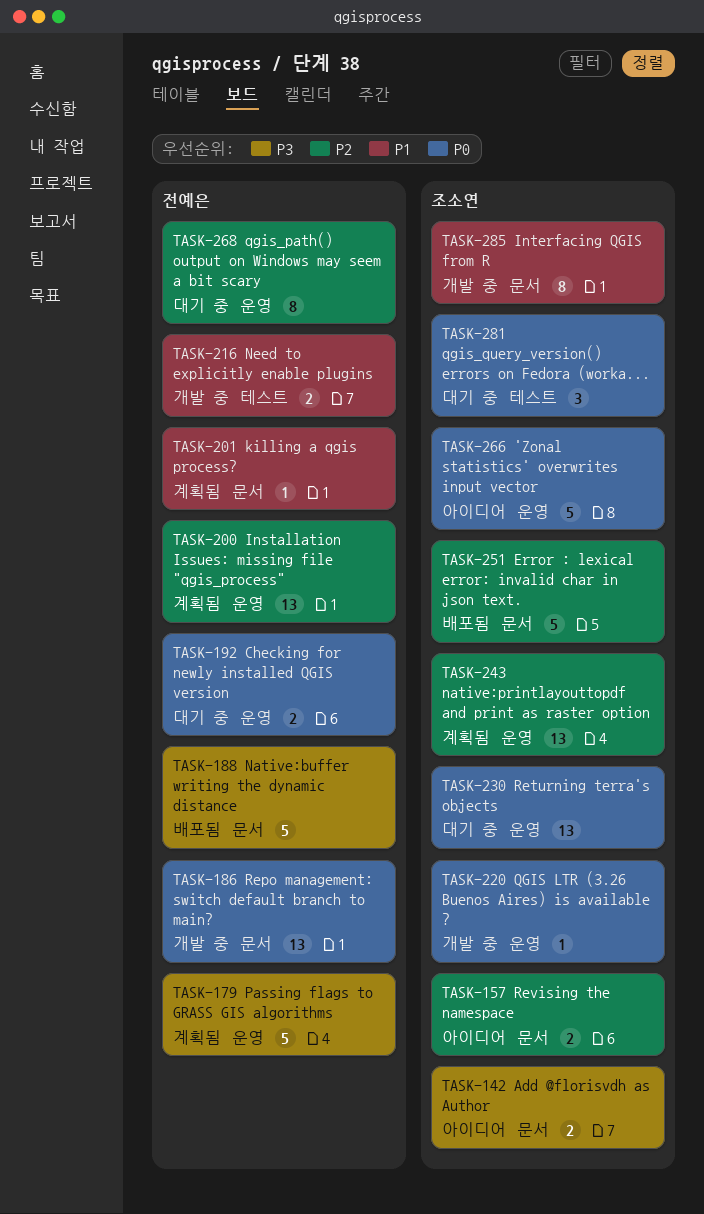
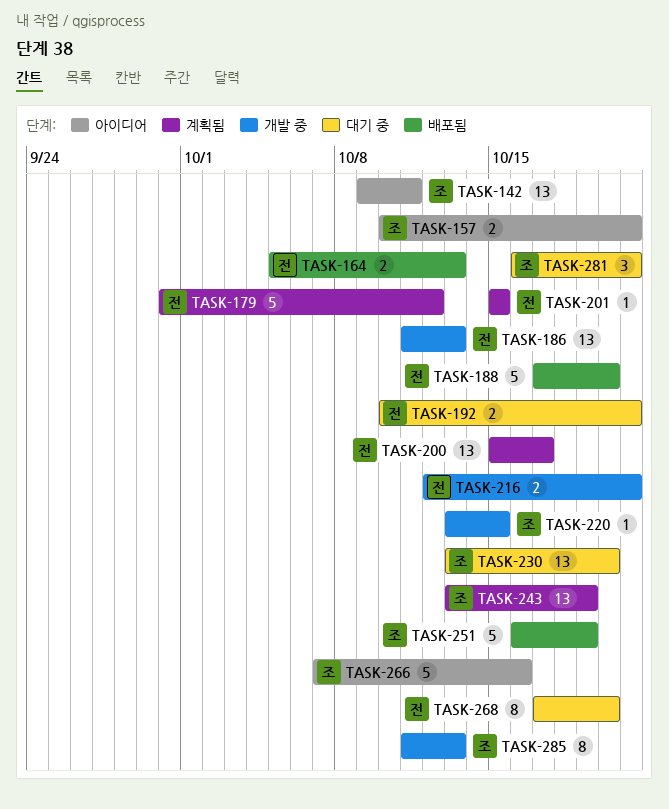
TASK-142, estimate: 2 -> 13
TASK-164: none -> present

